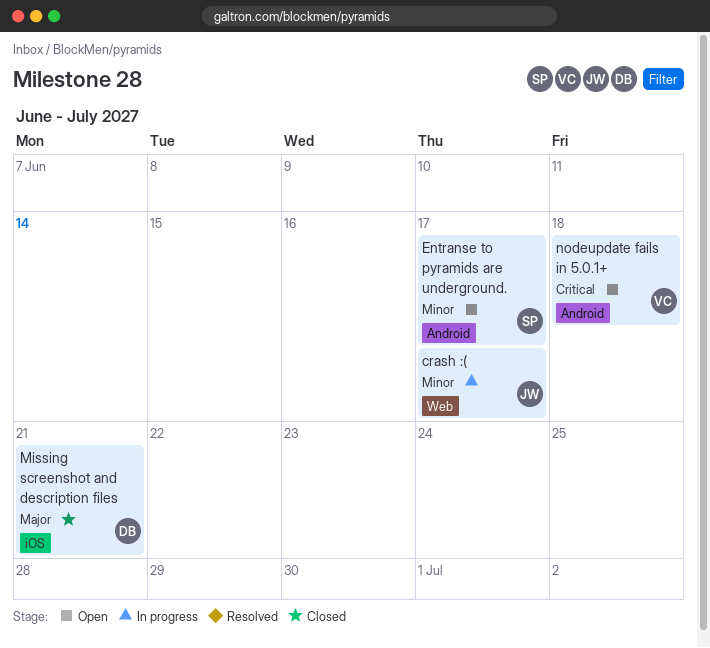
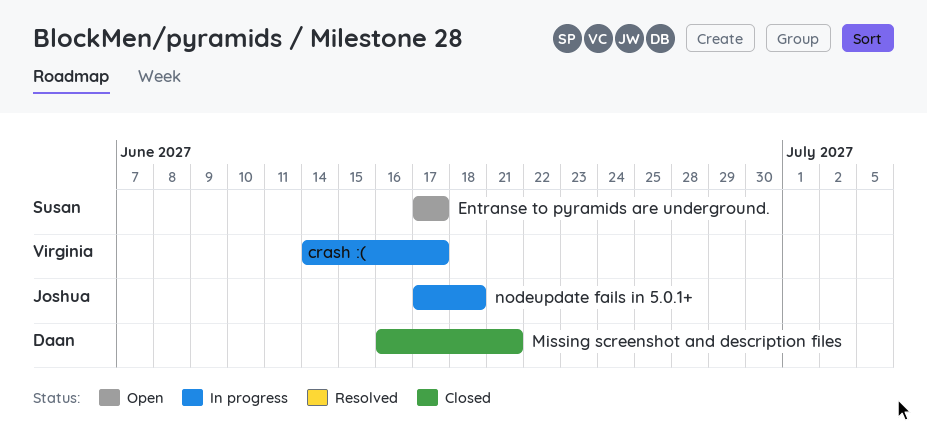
crash :(, owner: Joshua -> Virginia
nodeupdate fails in 5.0.1+, status: Open -> In progress
nodeupdate fails in 5.0.1+, owner: Virginia -> Joshua

